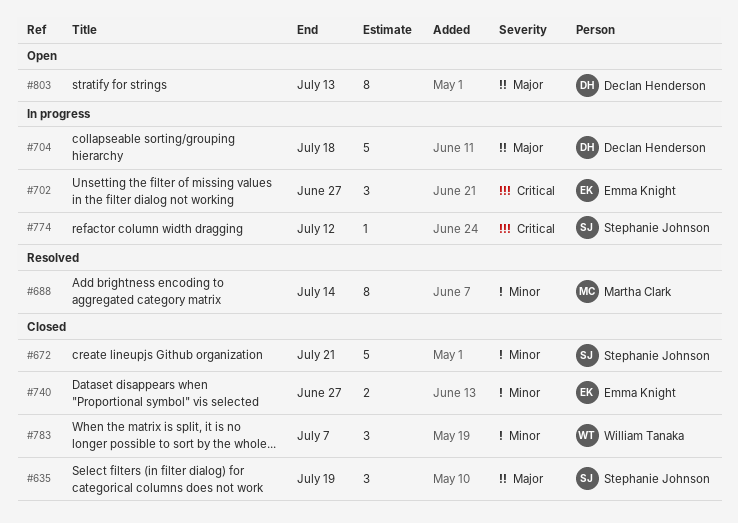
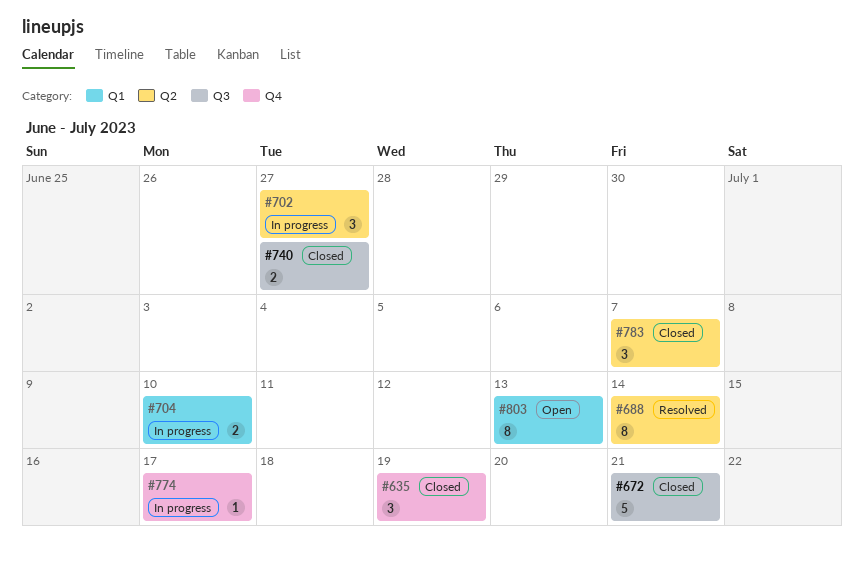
#704, estimate: 5 -> 2
#704, due: Jul 18 -> Jul 10
#774, due: Jul 12 -> Jul 17

